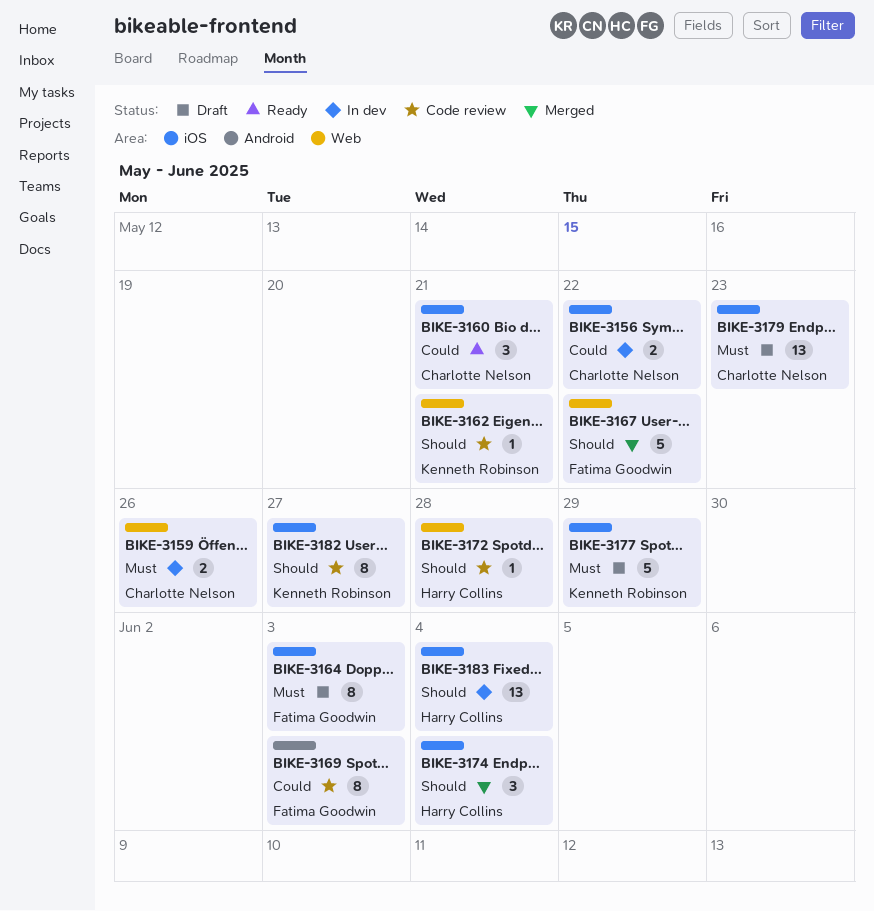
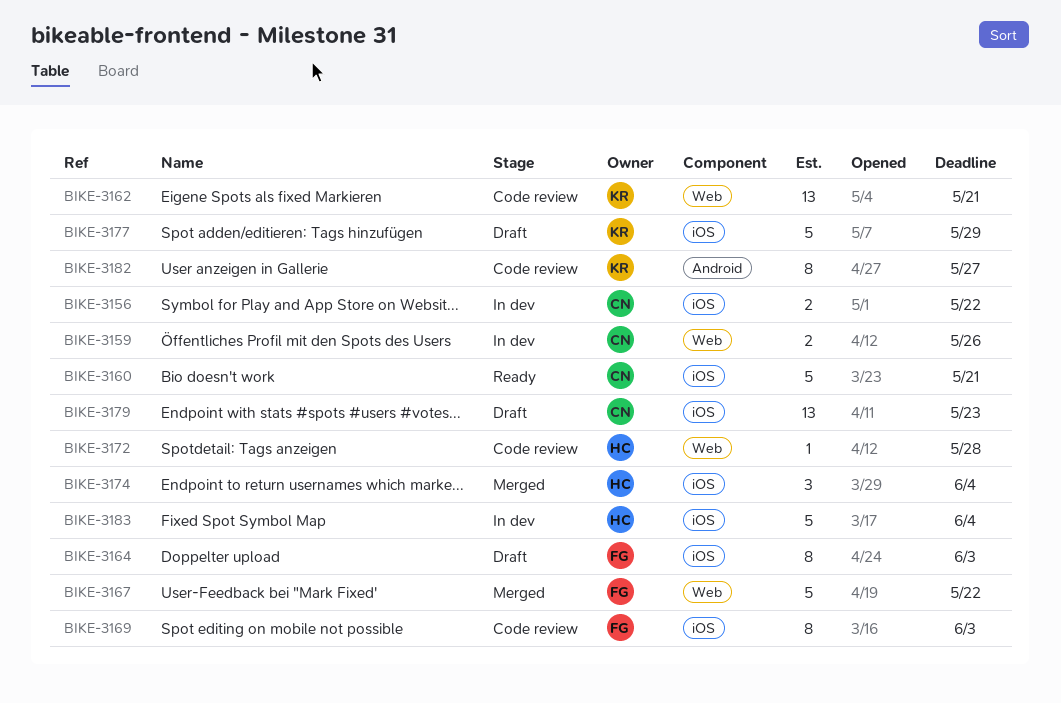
BIKE-3160, estimate: 3 -> 5
BIKE-3162, estimate: 1 -> 13
BIKE-3169, label: Android -> iOS
BIKE-3182, label: iOS -> Android
BIKE-3183, estimate: 13 -> 5

